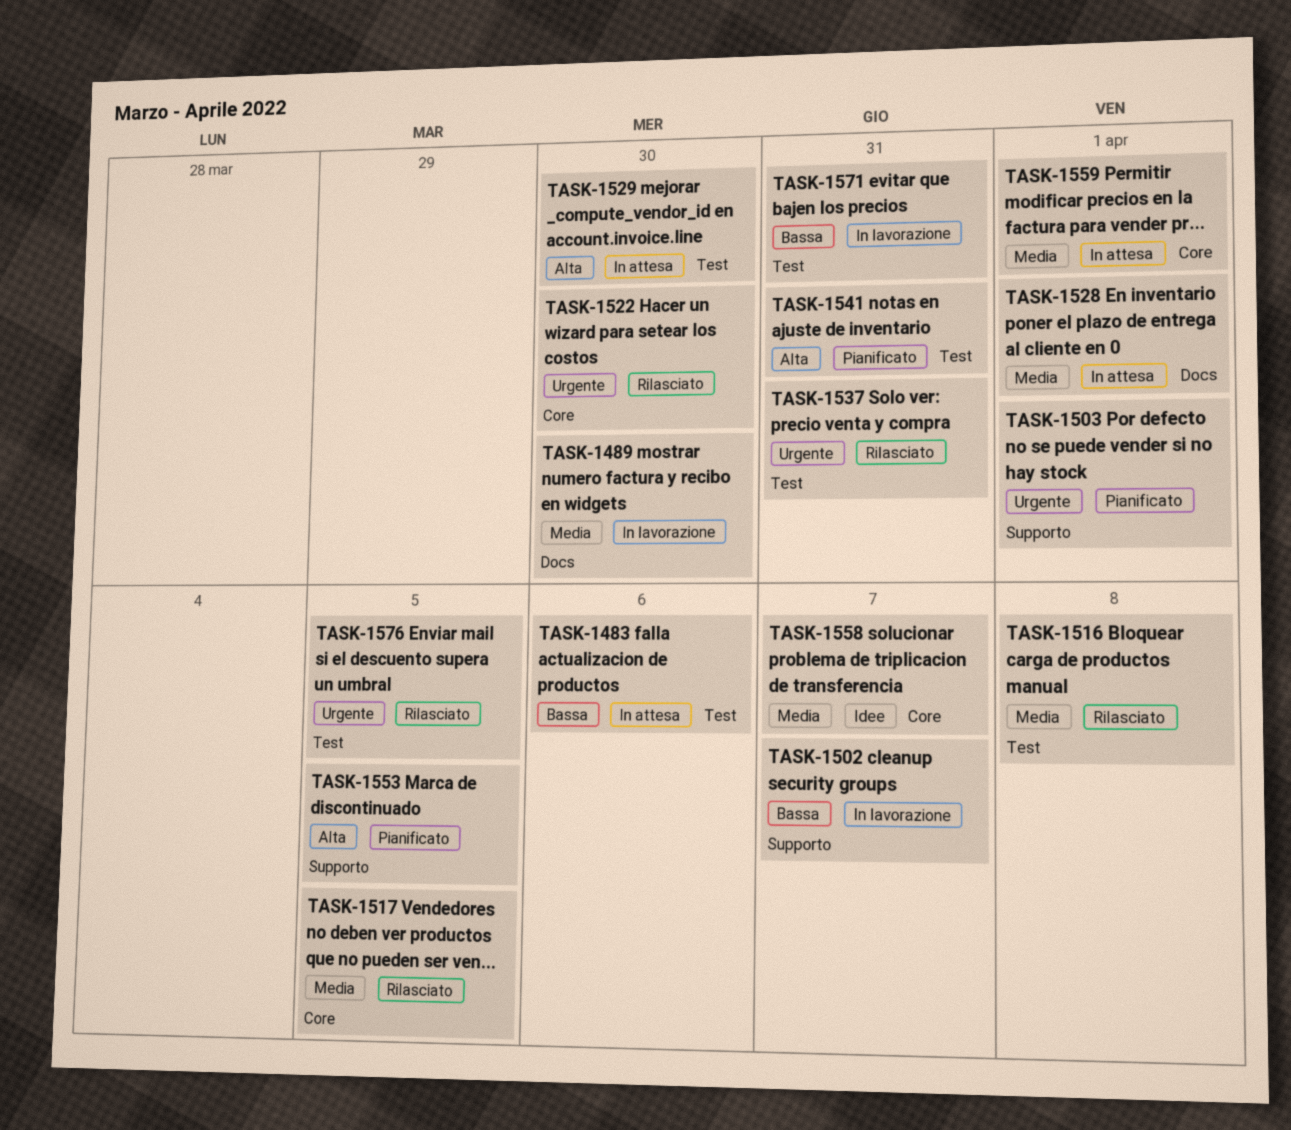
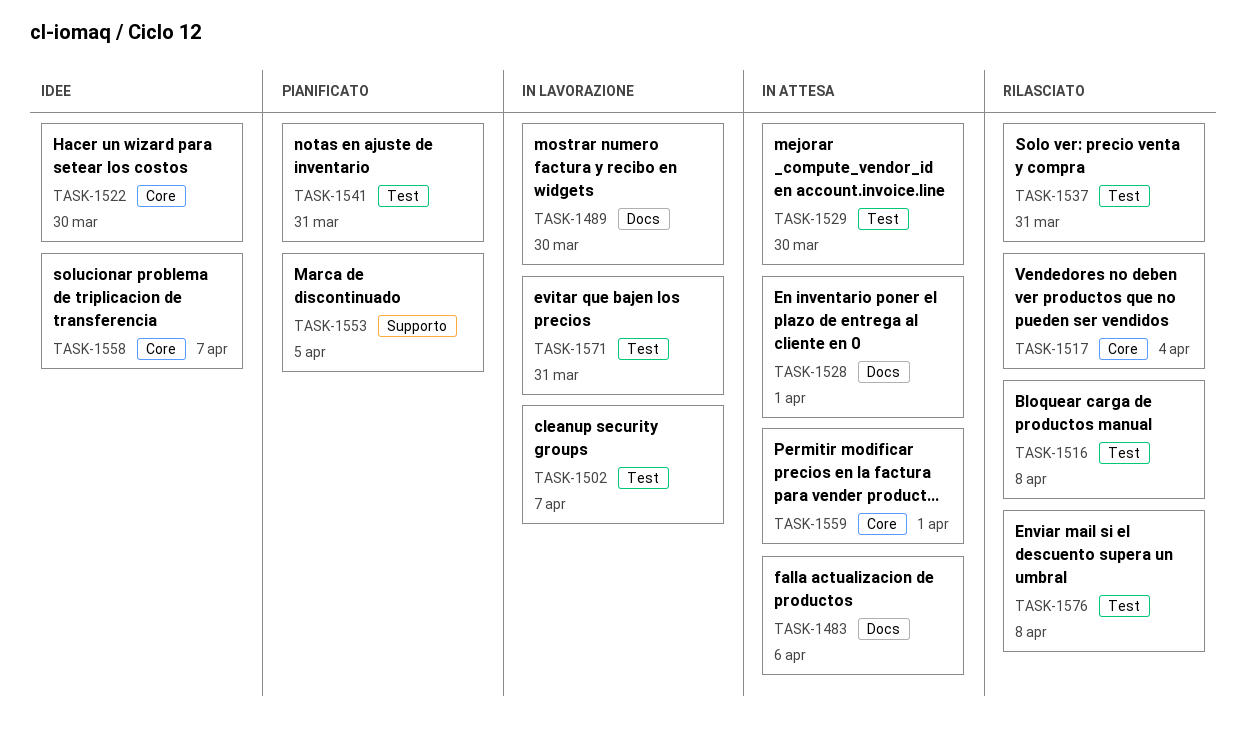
TASK-1483, label: Test -> Docs
TASK-1502, label: Supporto -> Test
TASK-1503: present -> none
TASK-1517, due: Apr 5 -> Apr 4
TASK-1522, status: Rilasciato -> Idee
TASK-1576, due: Apr 5 -> Apr 8

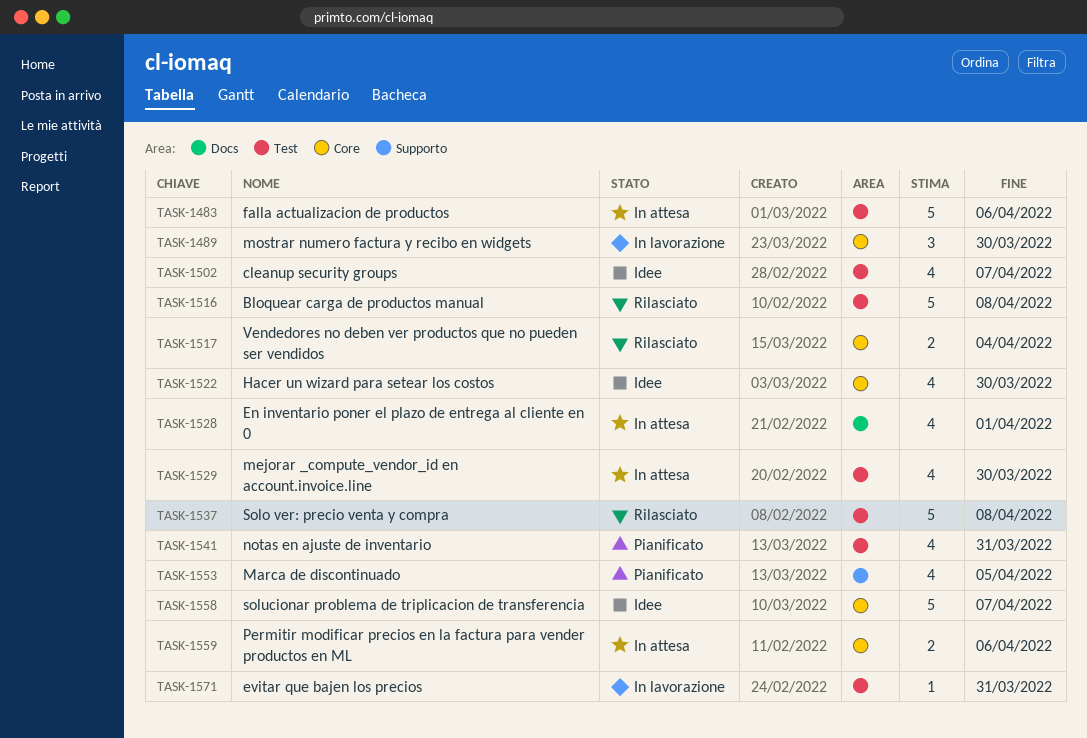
TASK-1483, label: Docs -> Test
TASK-1489, label: Docs -> Core
TASK-1502, status: In lavorazione -> Idee
TASK-1537, due: Mar 31 -> Apr 8
TASK-1559, due: Apr 1 -> Apr 6
TASK-1576: present -> none

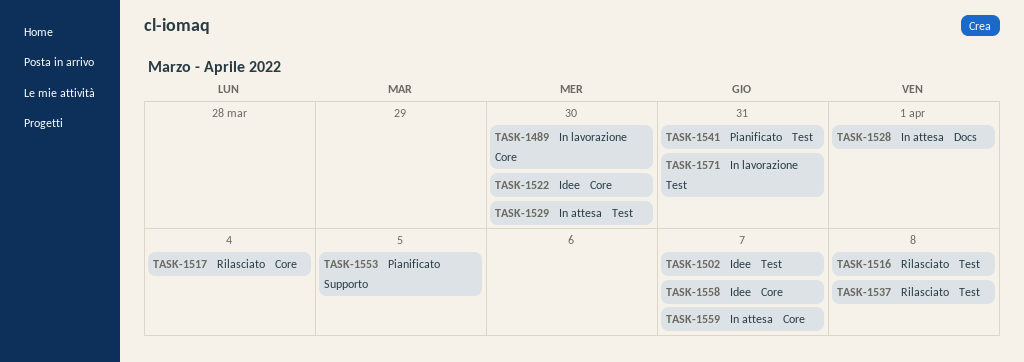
TASK-1483: present -> none
TASK-1559, due: Apr 6 -> Apr 7

